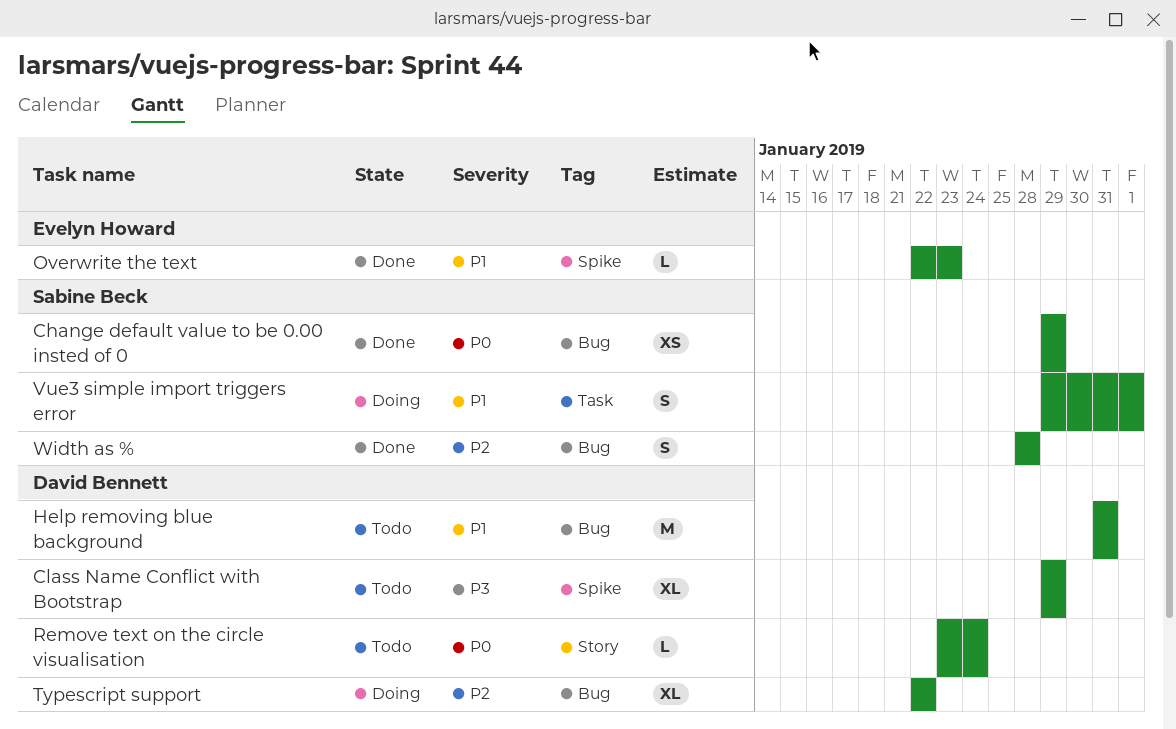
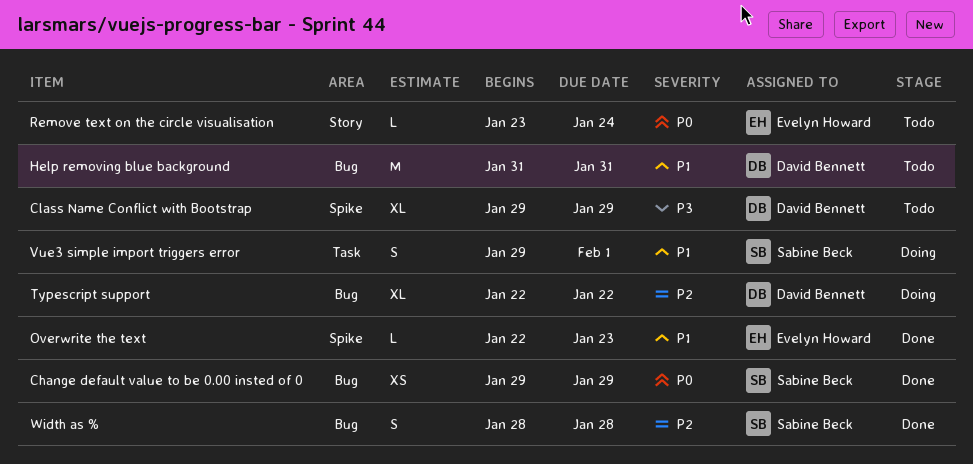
Remove text on the circle visualisation, owner: David Bennett -> Evelyn Howard

